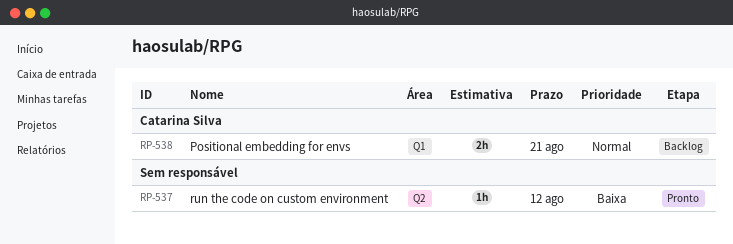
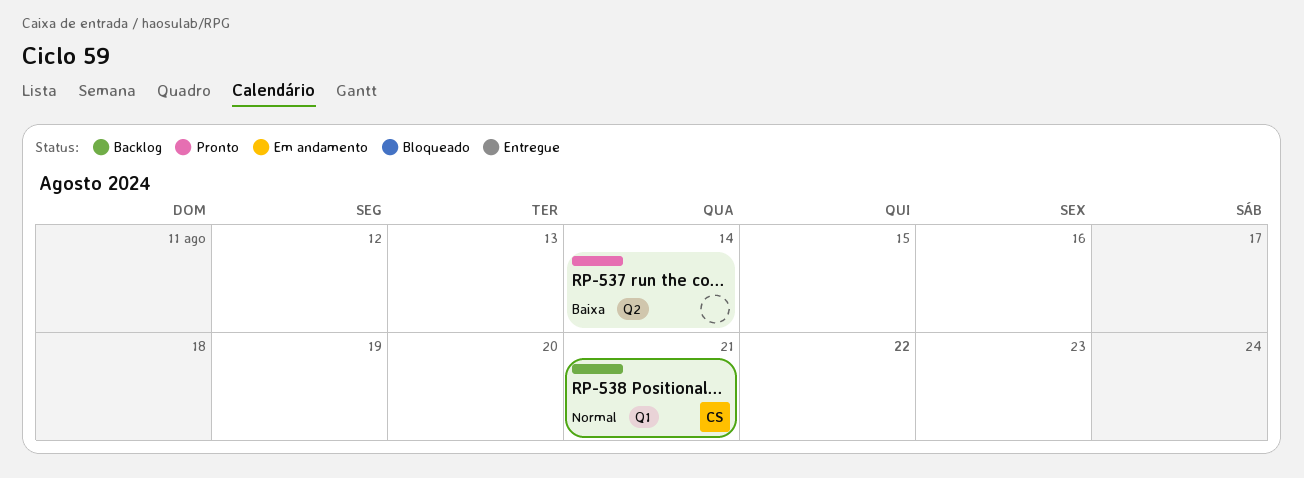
RP-537, due: Aug 12 -> Aug 14

